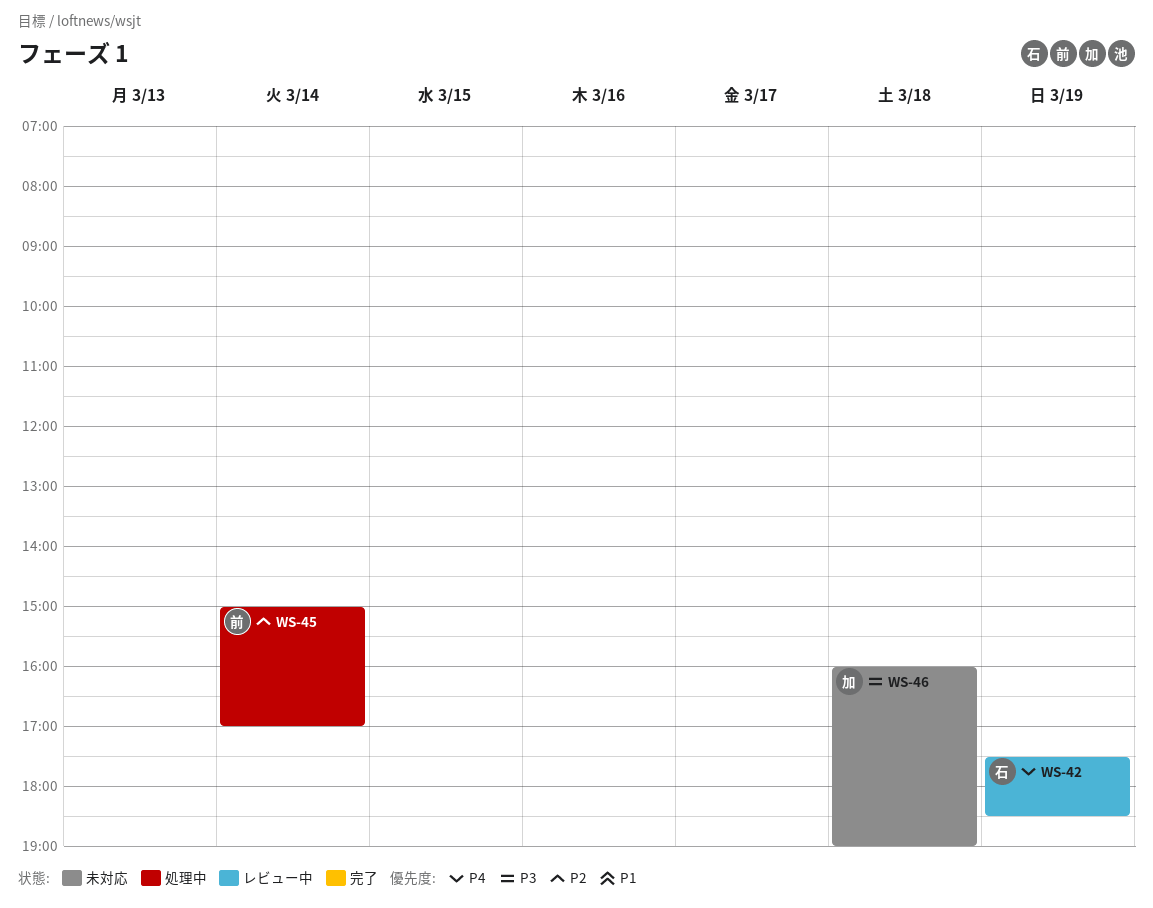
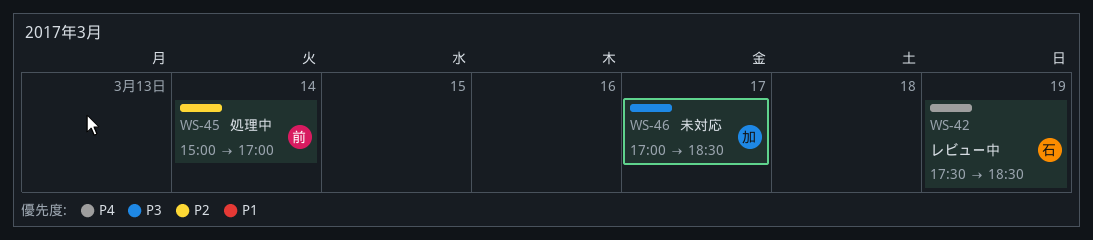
WS-46, day: Mar 18 -> Mar 17
WS-46, begins: 16:00 -> 17:00
WS-46, ends: 19:00 -> 18:30

